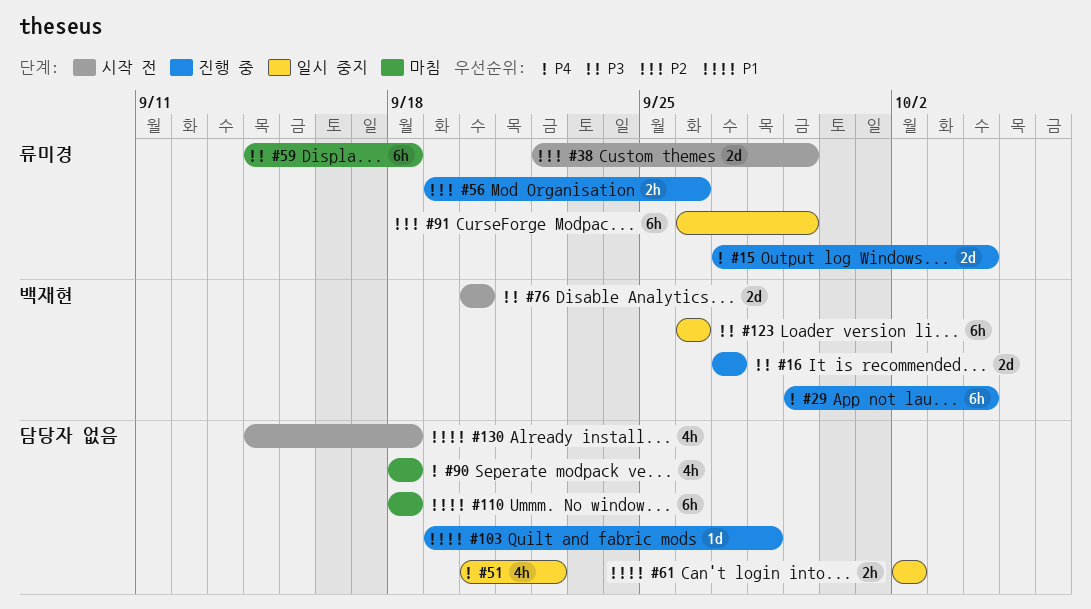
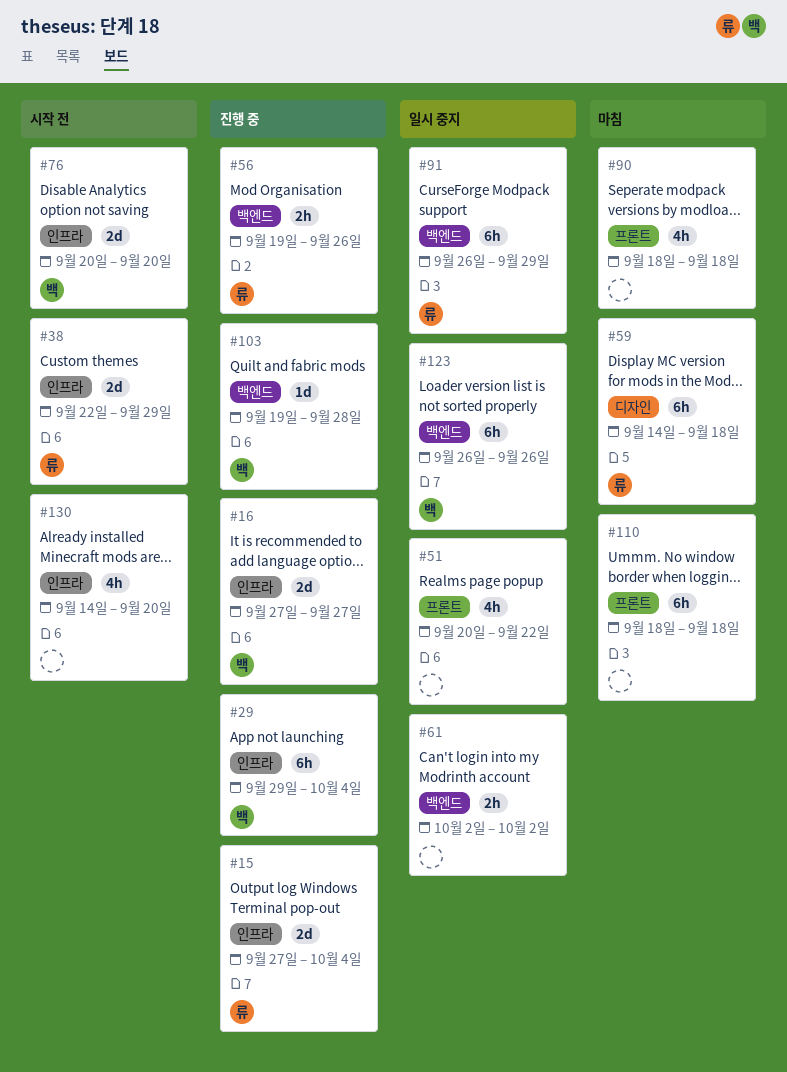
#103, owner: none -> 백재현
#130, due: Sep 18 -> Sep 20

